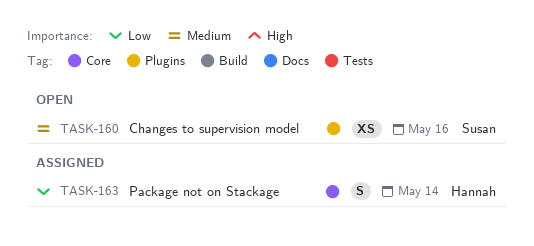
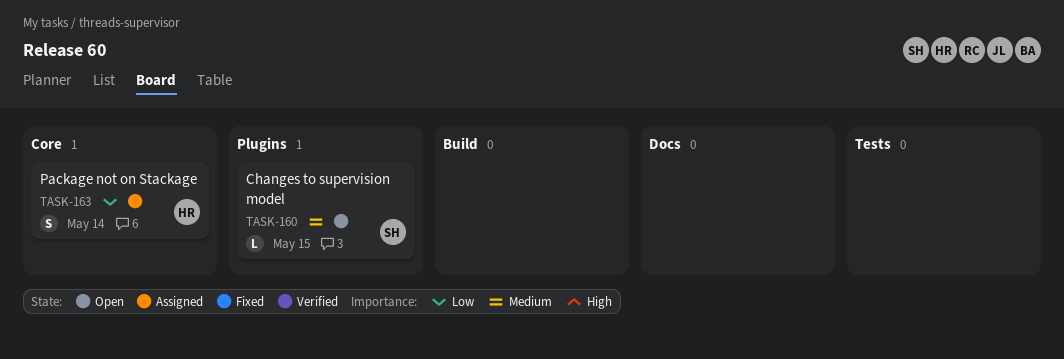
TASK-160, estimate: XS -> L
TASK-160, due: May 16 -> May 15

